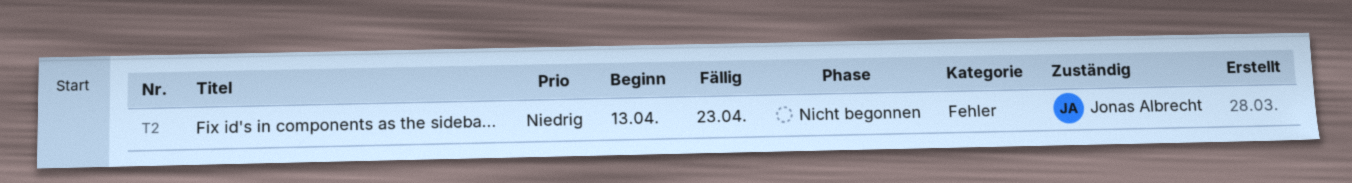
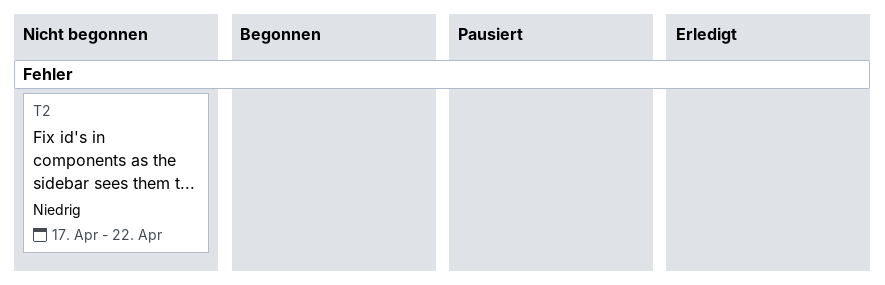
T2, start: Apr 13 -> Apr 17
T2, due: Apr 23 -> Apr 22

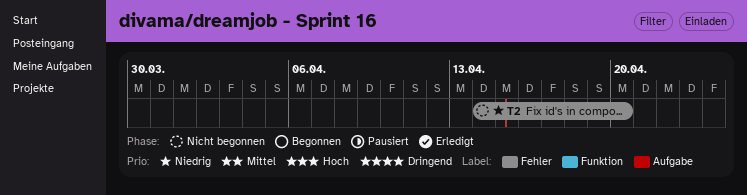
T2, start: Apr 17 -> Apr 14
T2, due: Apr 22 -> Apr 20

